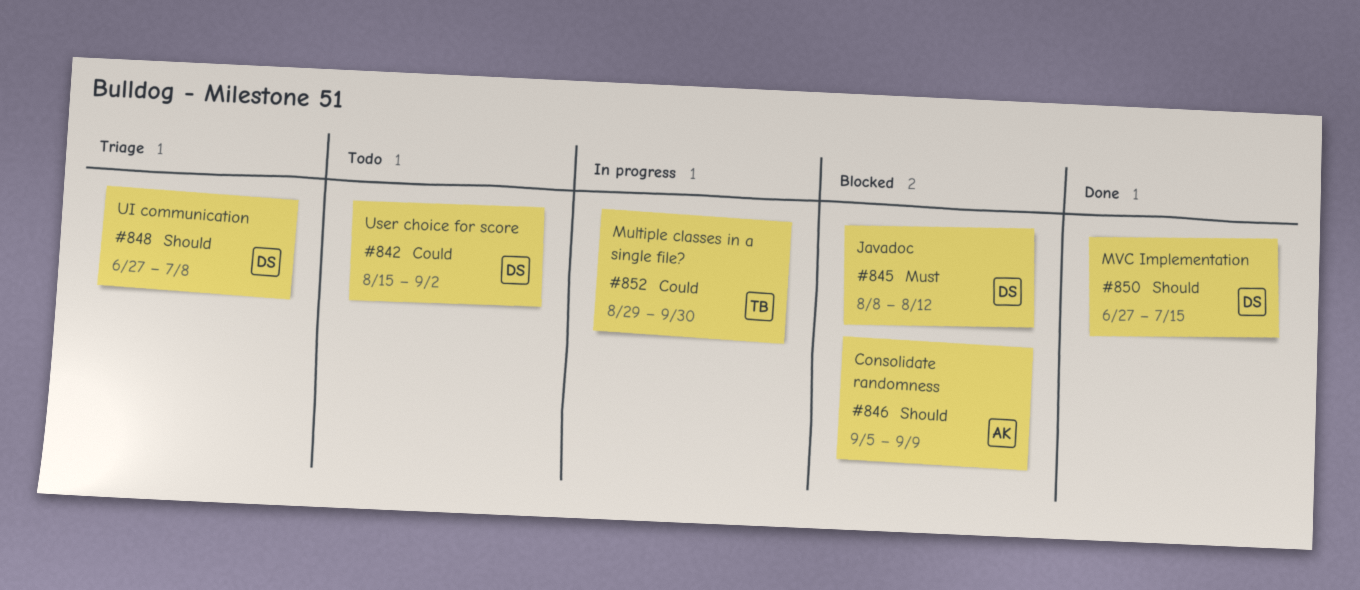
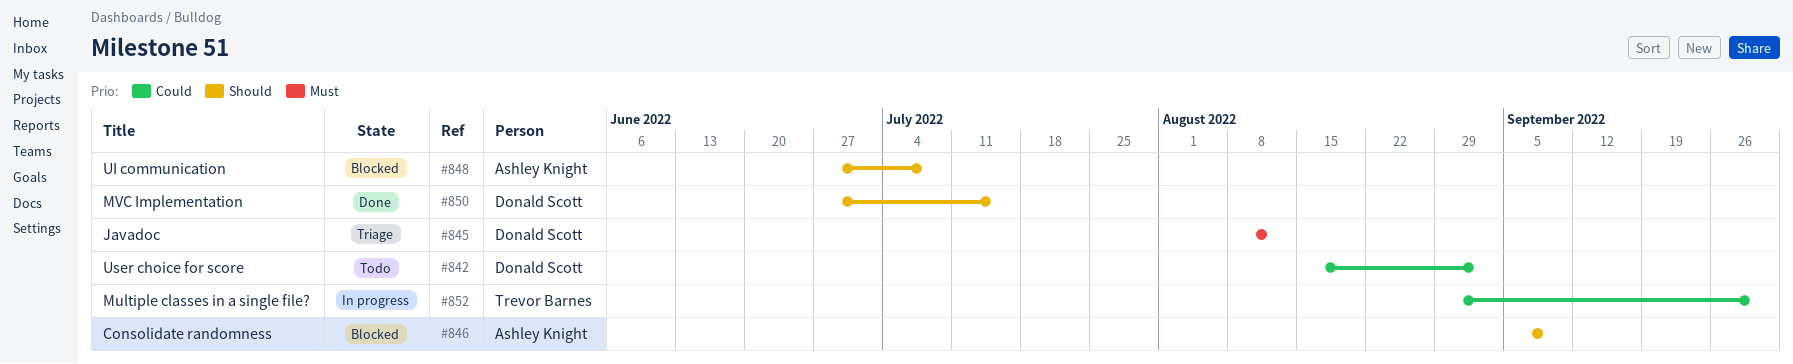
#845, status: Blocked -> Triage
#848, status: Triage -> Blocked
#848, owner: Donald Scott -> Ashley Knight

